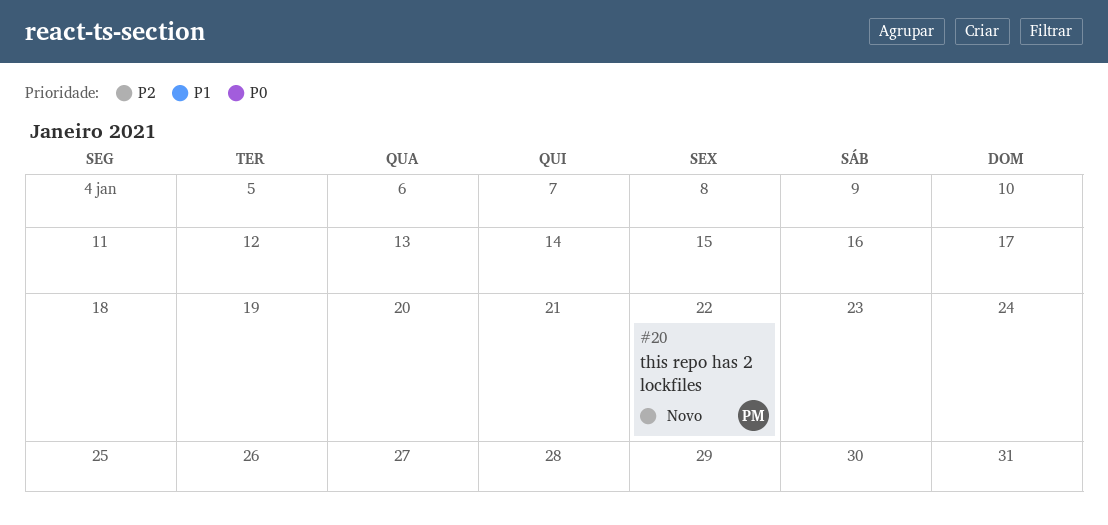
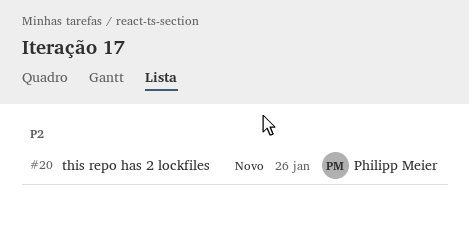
#20, due: Jan 22 -> Jan 26

